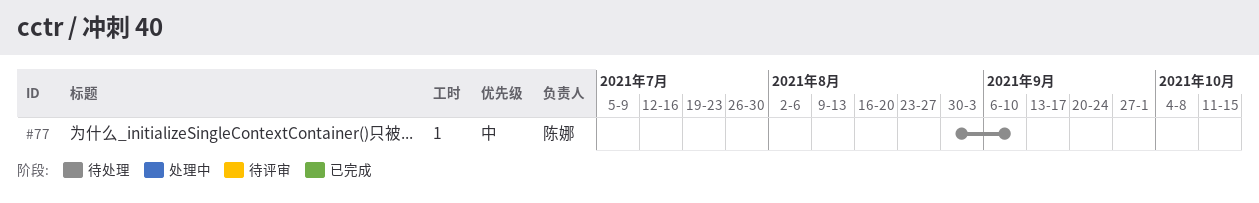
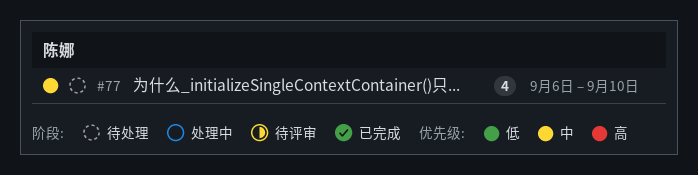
#77, estimate: 1 -> 4
#77, start: Aug 30 -> Sep 6

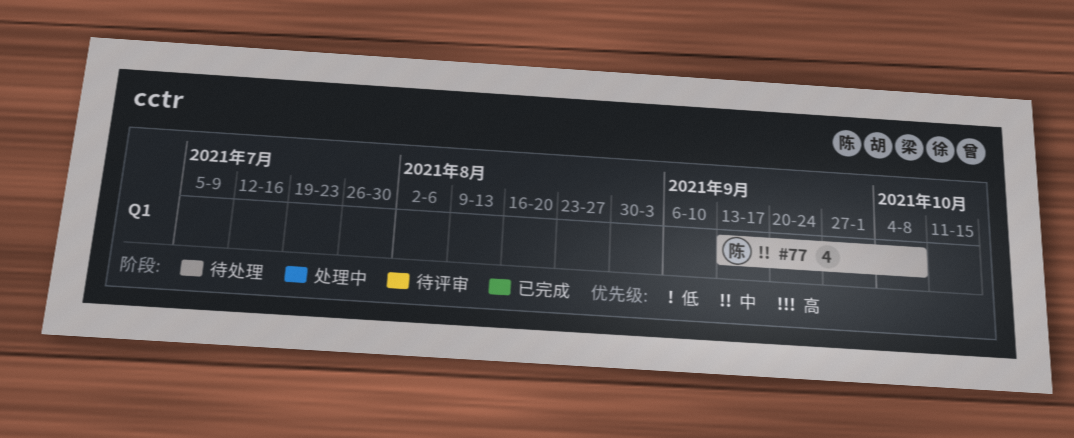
#77, start: Sep 6 -> Sep 13
#77, due: Sep 10 -> Oct 8

